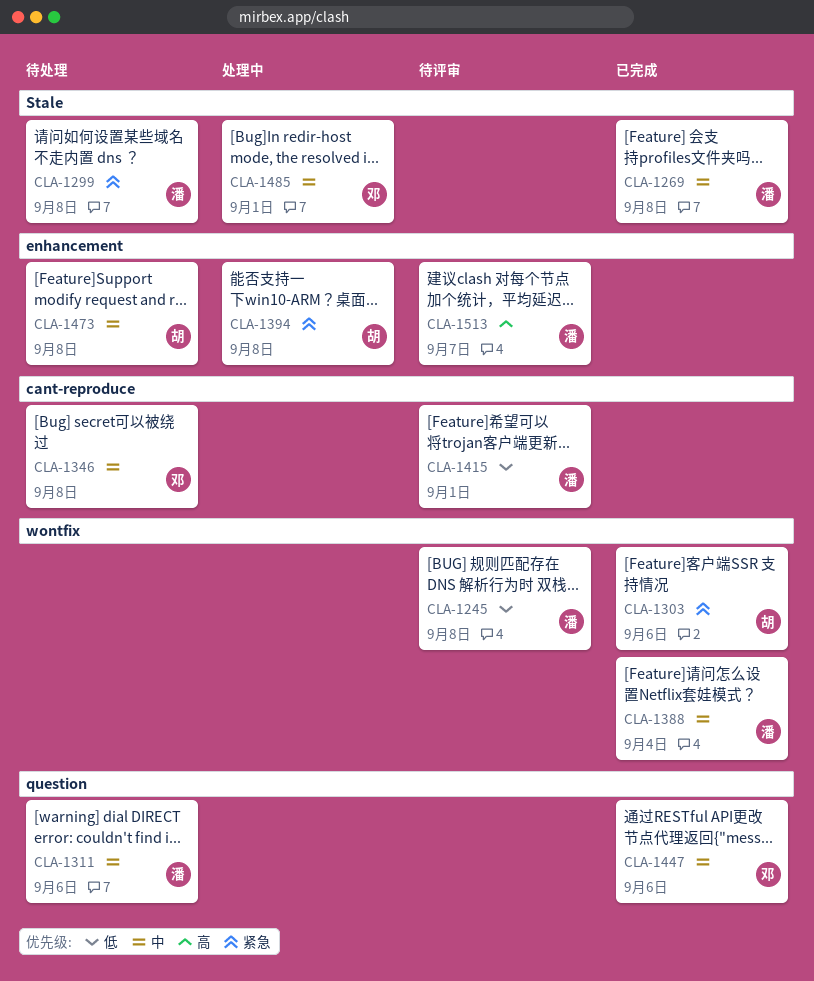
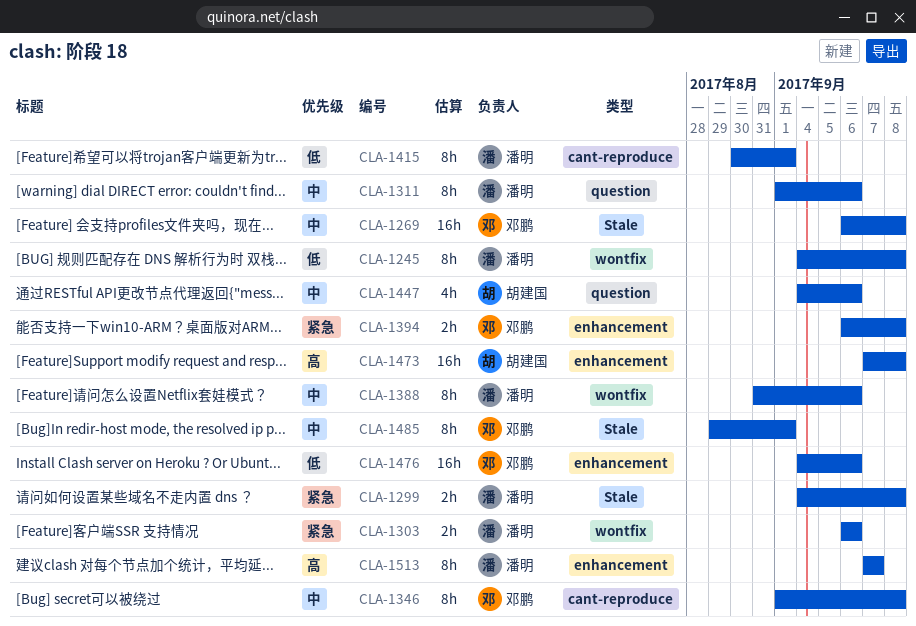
CLA-1269, owner: 潘明 -> 邓鹏
CLA-1303, owner: 胡建国 -> 潘明
CLA-1388, due: Sep 4 -> Sep 6
CLA-1394, owner: 胡建国 -> 邓鹏
CLA-1447, owner: 邓鹏 -> 胡建国
CLA-1473, priority: 中 -> 高
CLA-1476: none -> present

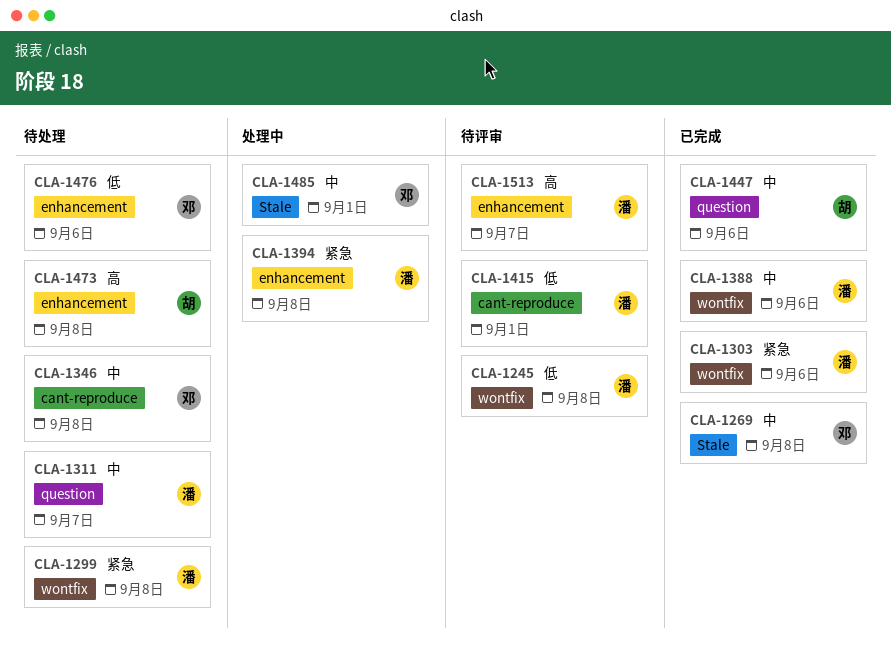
CLA-1299, label: Stale -> wontfix
CLA-1311, due: Sep 6 -> Sep 7
CLA-1394, owner: 邓鹏 -> 潘明

